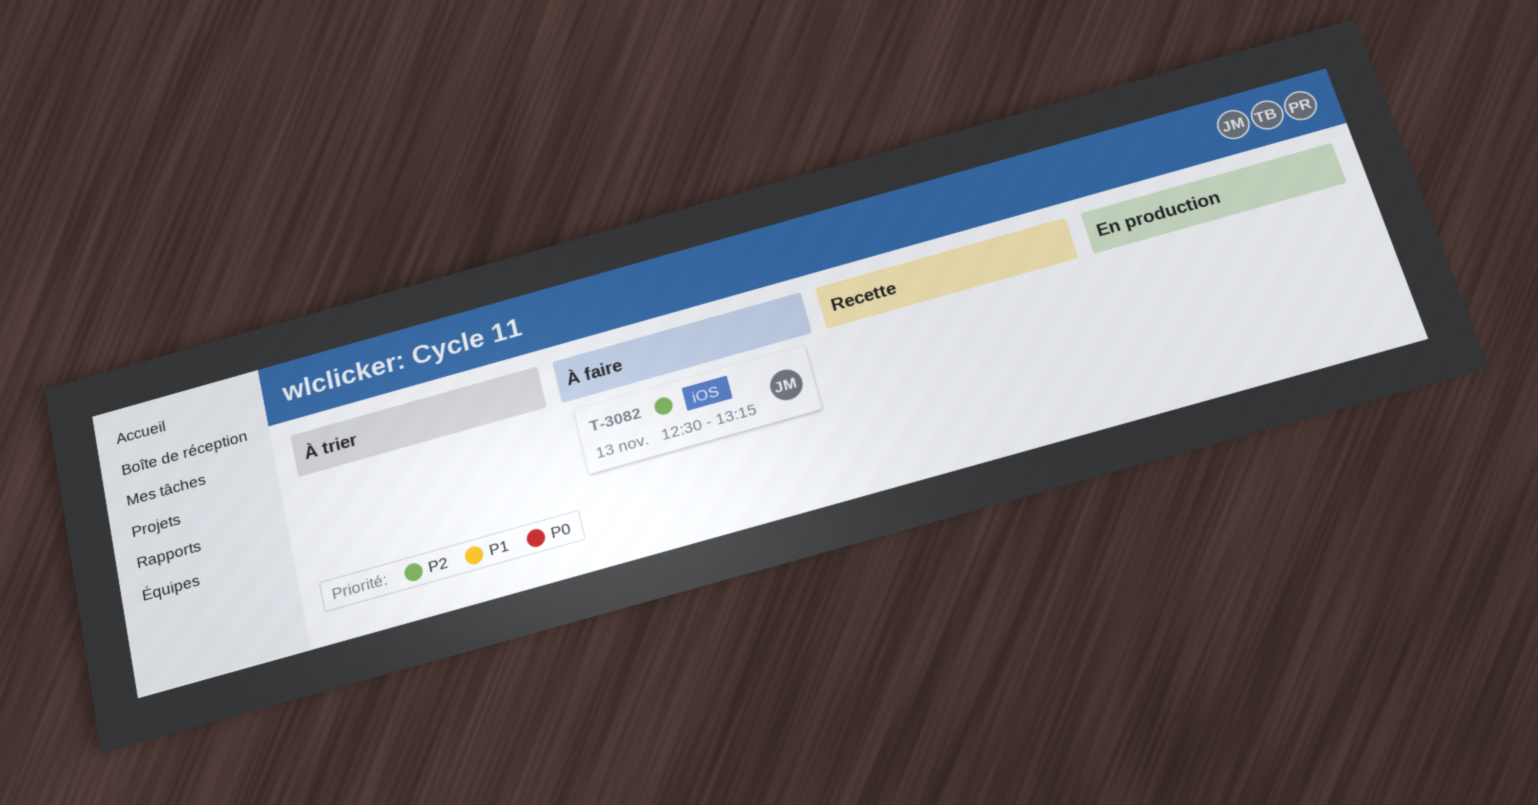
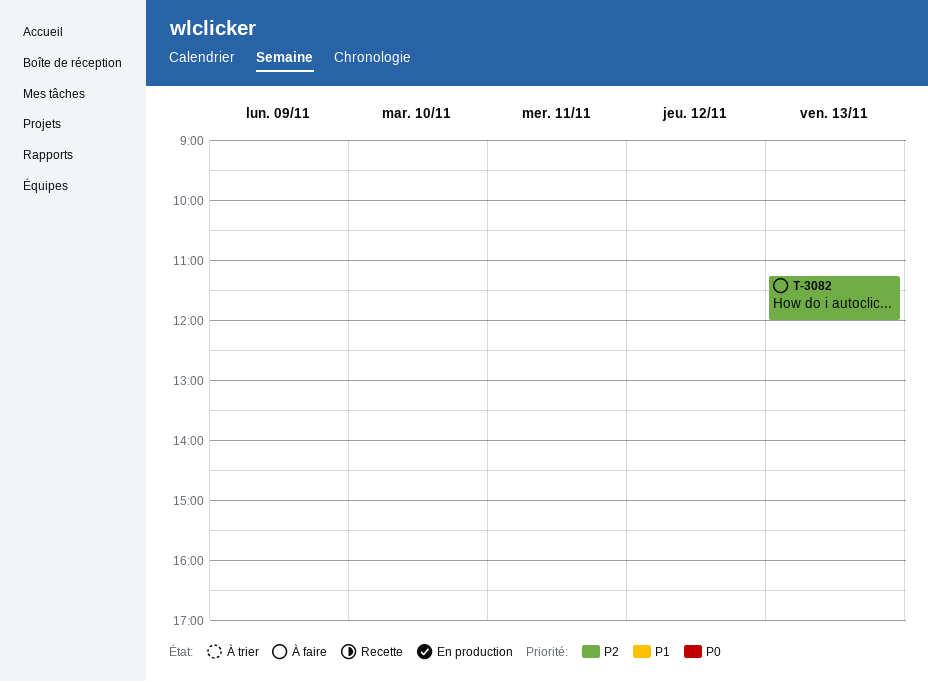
T-3082, begins: 12:30 -> 11:15
T-3082, ends: 13:15 -> 12:00

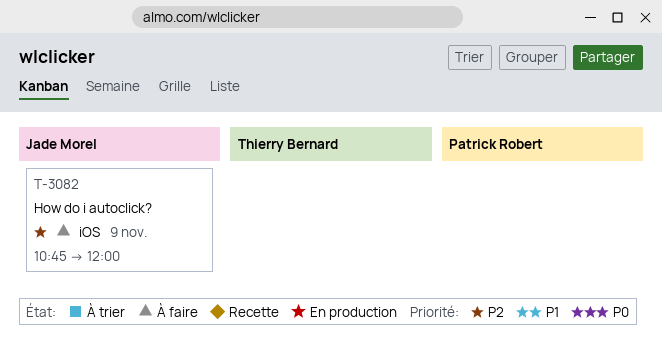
T-3082, day: Nov 13 -> Nov 9
T-3082, begins: 11:15 -> 10:45

